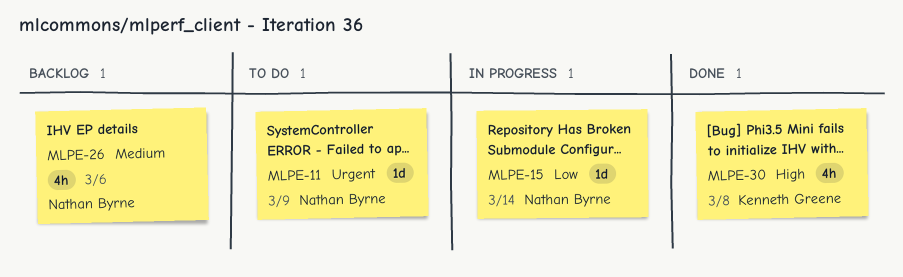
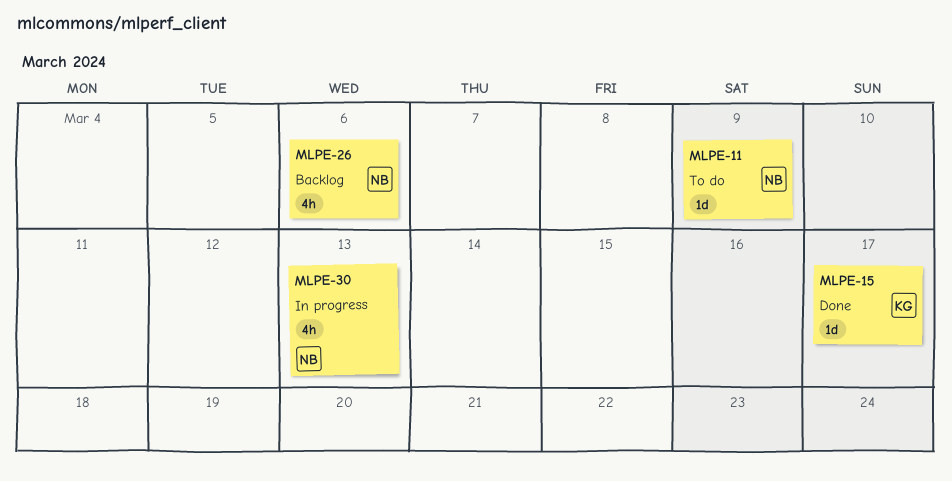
MLPE-15, status: In progress -> Done
MLPE-15, owner: Nathan Byrne -> Kenneth Greene
MLPE-15, due: Mar 14 -> Mar 17
MLPE-30, status: Done -> In progress
MLPE-30, owner: Kenneth Greene -> Nathan Byrne
MLPE-30, due: Mar 8 -> Mar 13

